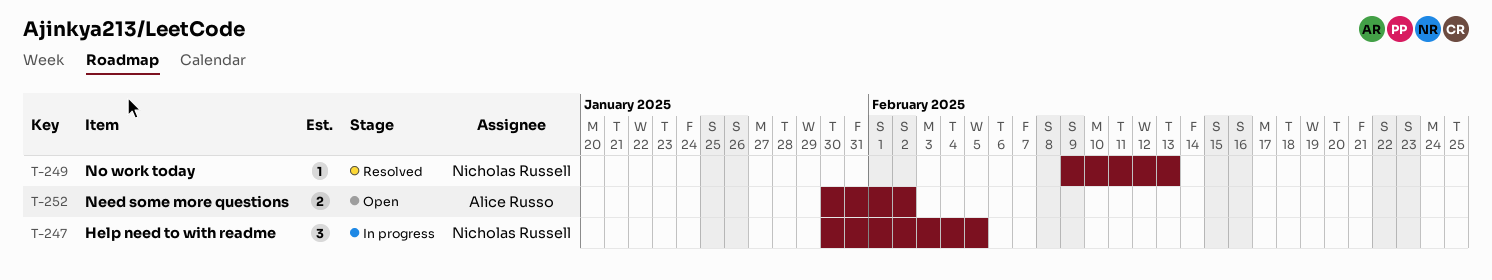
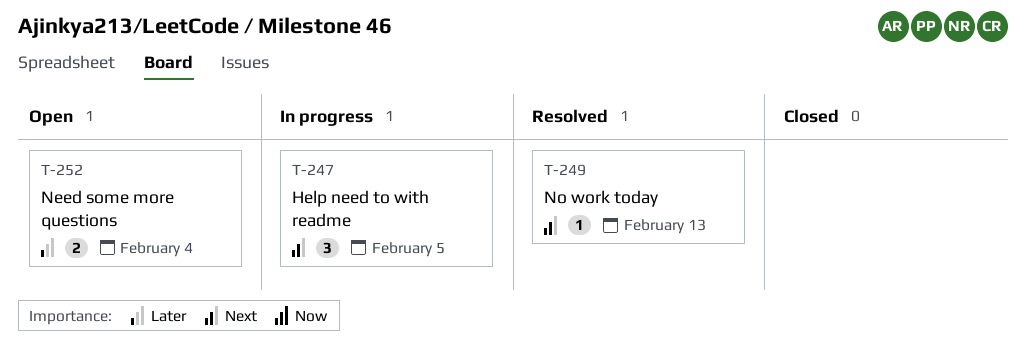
T-252, due: Feb 2 -> Feb 4

